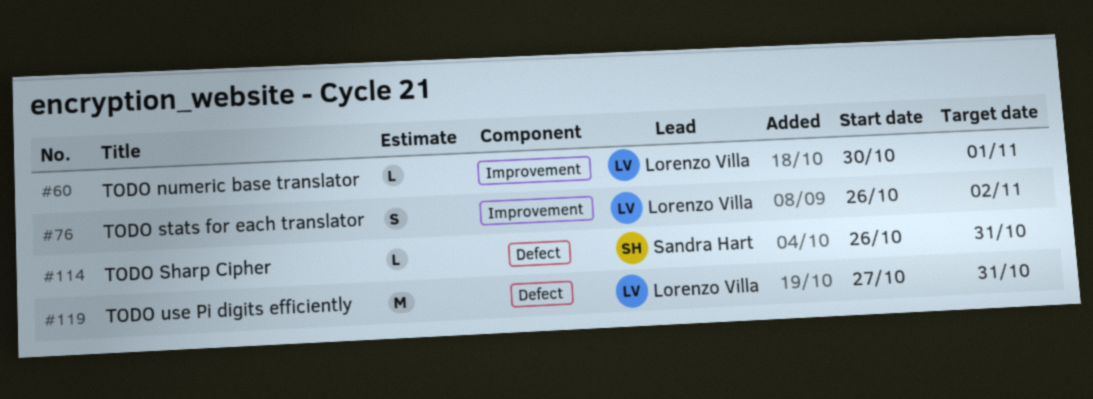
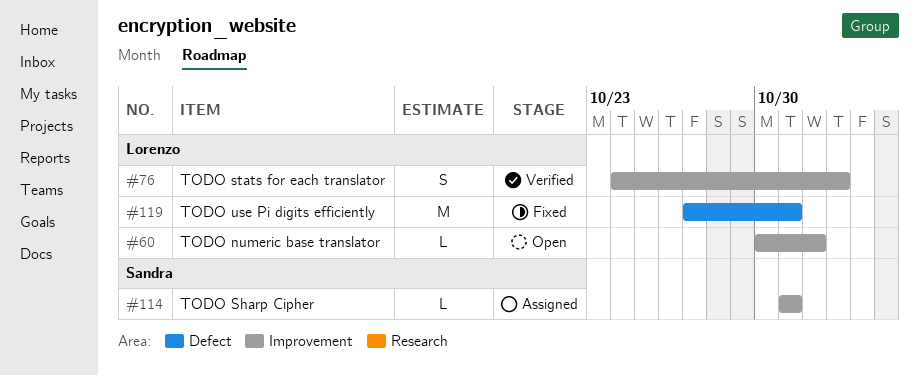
#76, start: Oct 26 -> Oct 24
#114, label: Defect -> Improvement
#114, start: Oct 26 -> Oct 31

